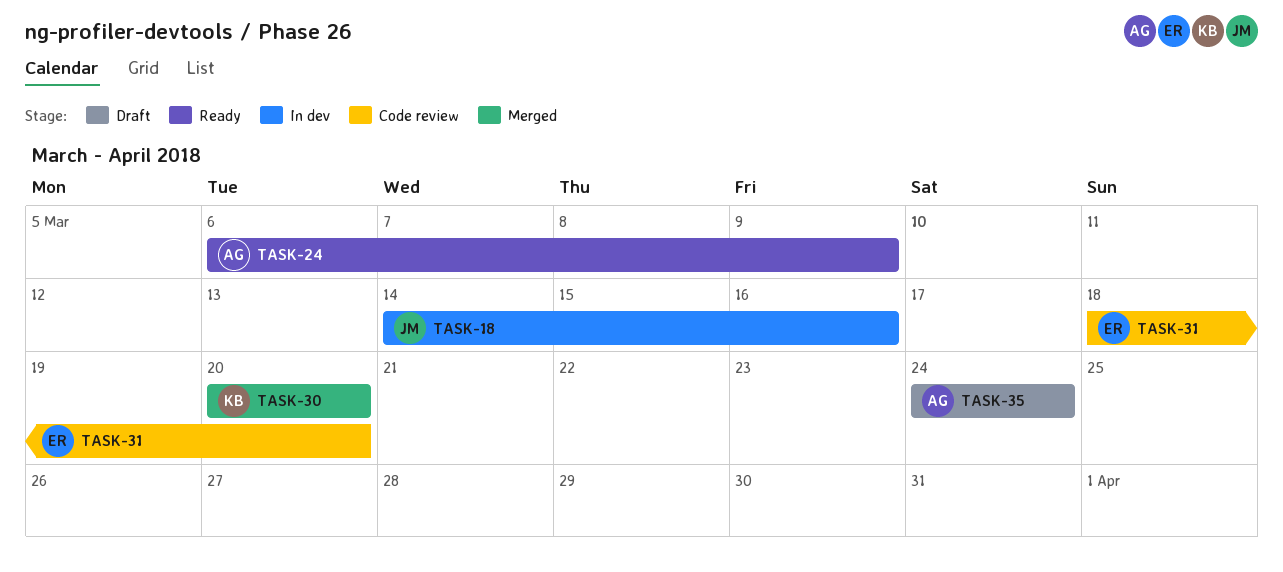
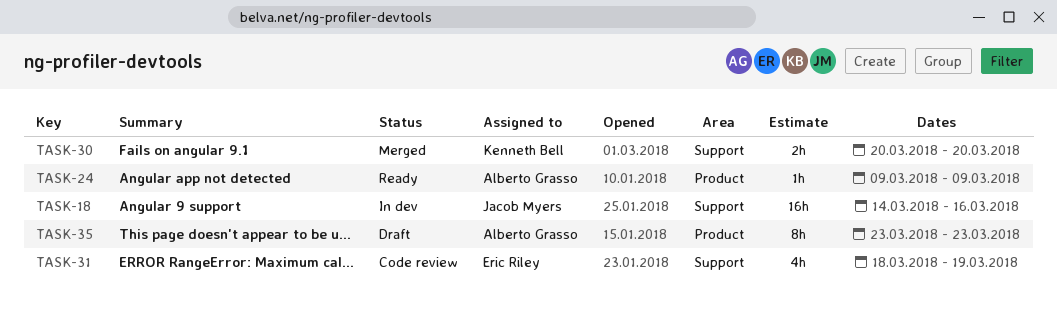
TASK-24, start: Mar 6 -> Mar 9
TASK-31, due: Mar 20 -> Mar 19
TASK-35, start: Mar 24 -> Mar 23
TASK-35, due: Mar 24 -> Mar 23

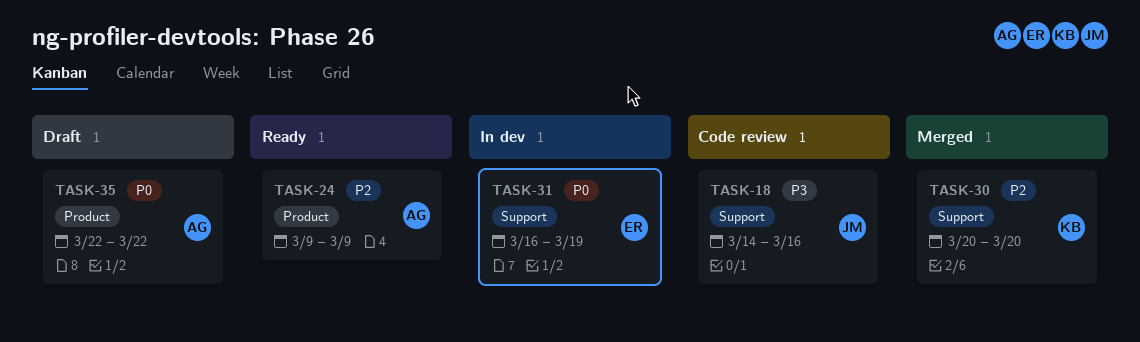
TASK-18, status: In dev -> Code review
TASK-31, status: Code review -> In dev
TASK-31, start: Mar 18 -> Mar 16
TASK-35, start: Mar 23 -> Mar 22
TASK-35, due: Mar 23 -> Mar 22

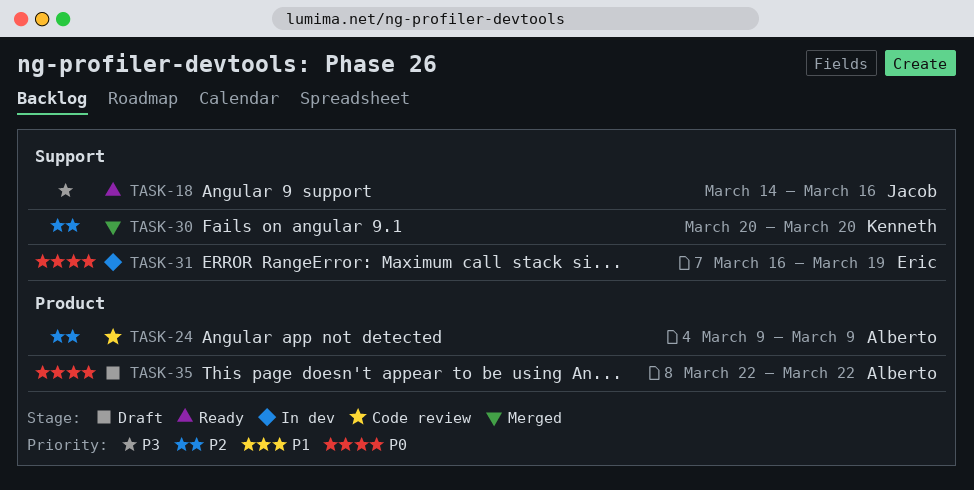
TASK-18, status: Code review -> Ready
TASK-24, status: Ready -> Code review

